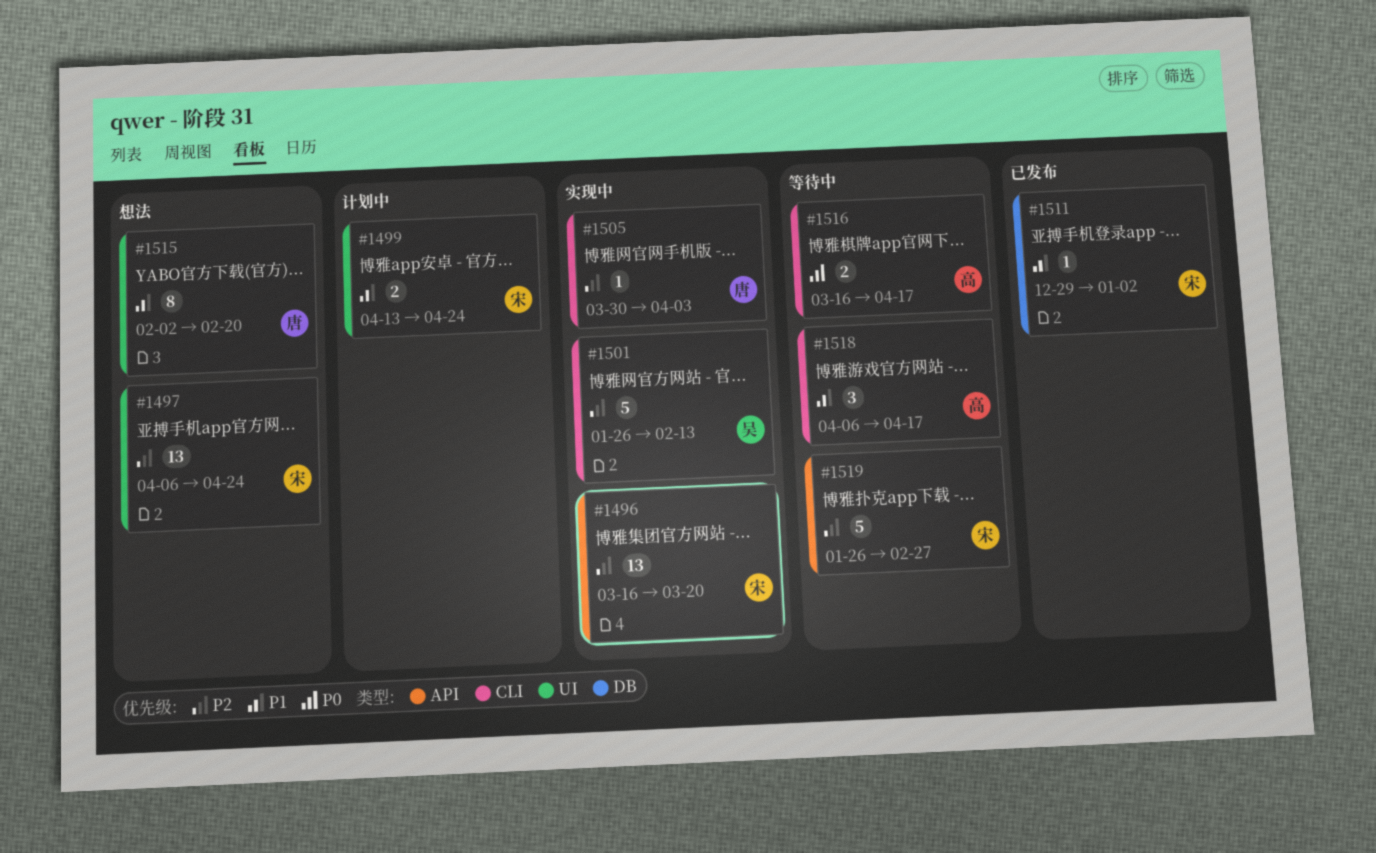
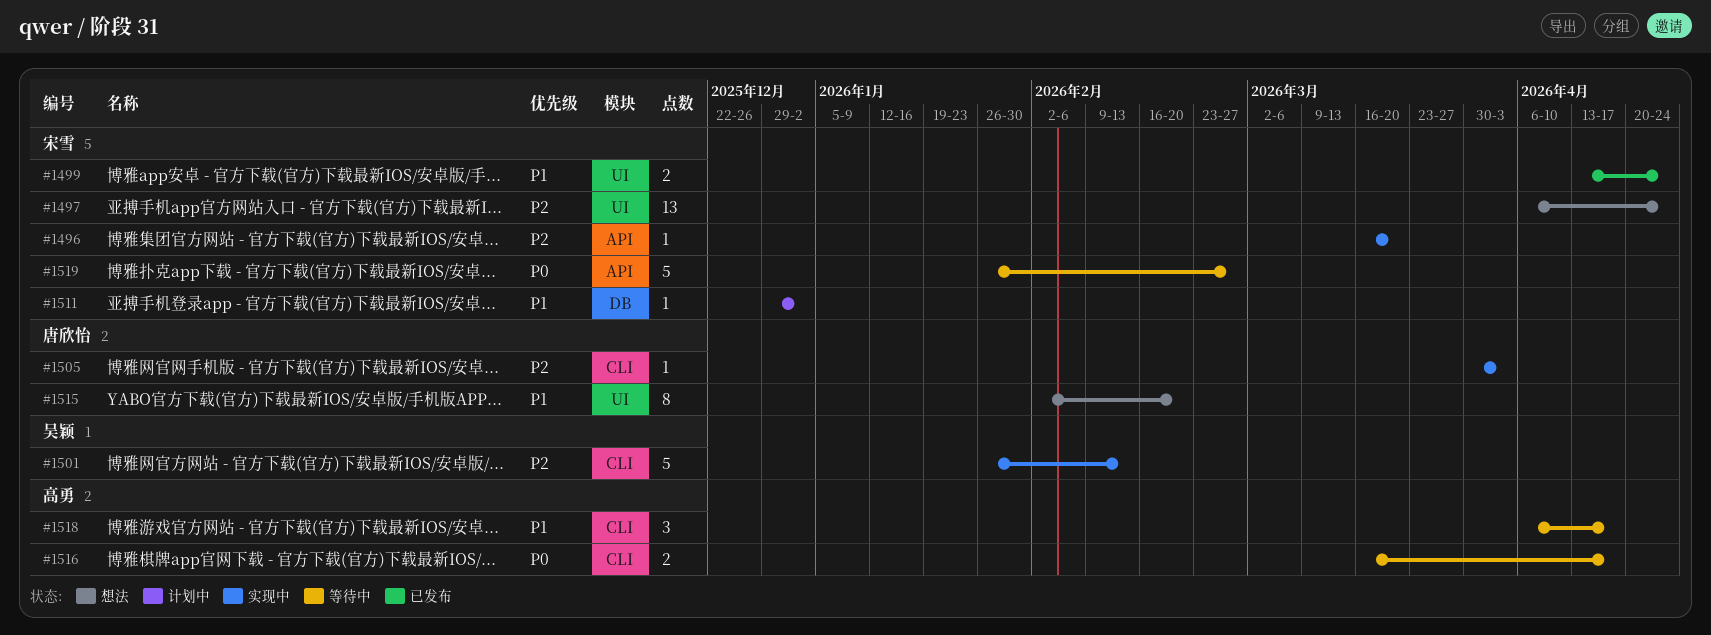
#1496, estimate: 13 -> 1
#1499, status: 计划中 -> 已发布
#1511, status: 已发布 -> 计划中
#1519, priority: P2 -> P0

